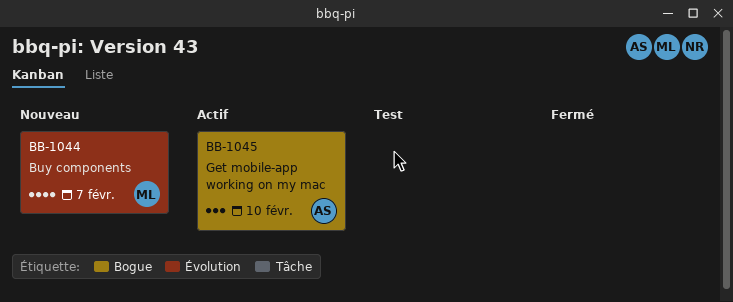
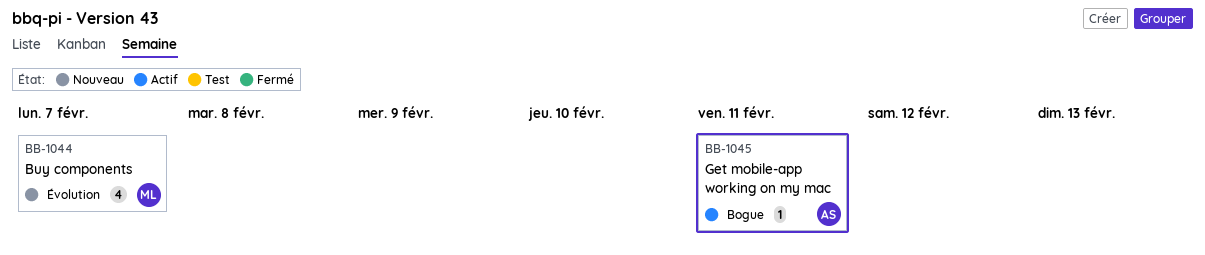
BB-1045, estimate: 3 -> 1
BB-1045, due: Feb 10 -> Feb 11

